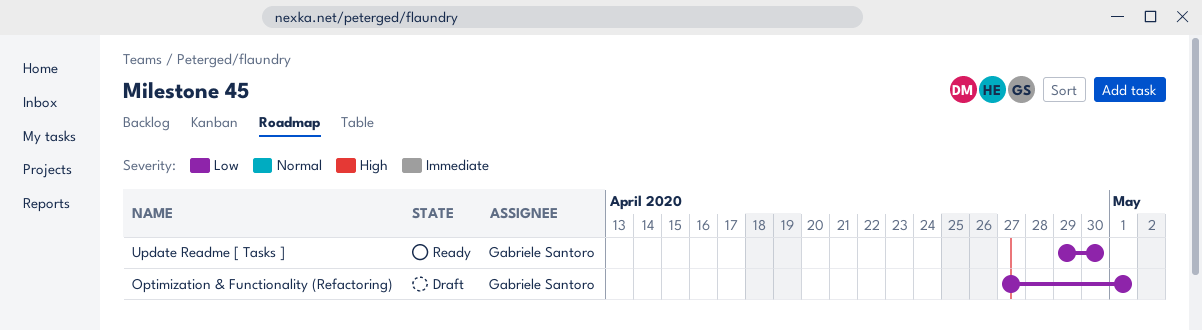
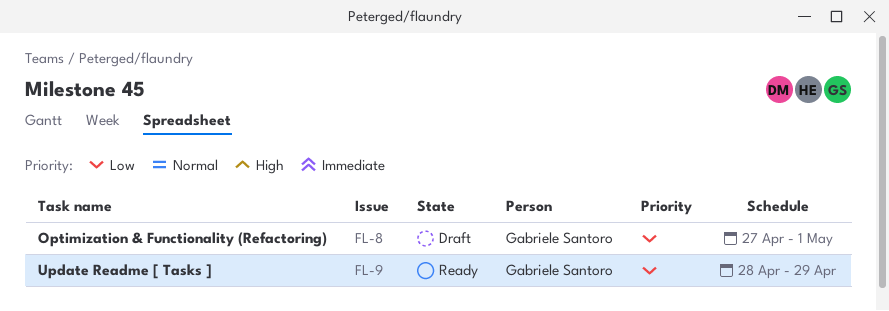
Update Readme [ Tasks ], start: Apr 29 -> Apr 28
Update Readme [ Tasks ], due: Apr 30 -> Apr 29

